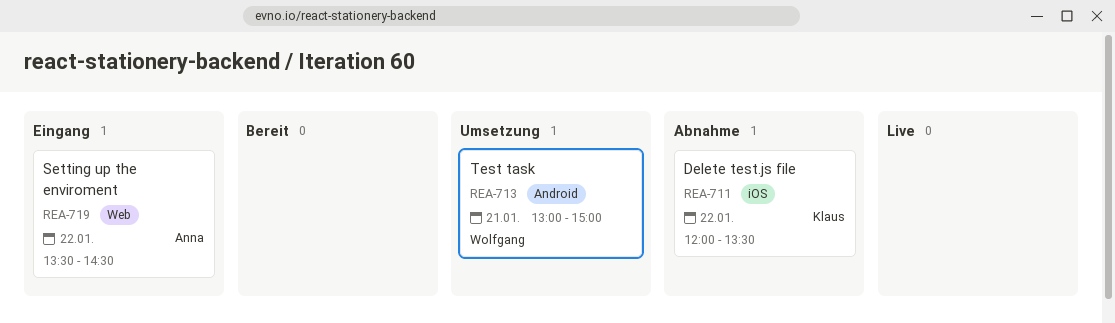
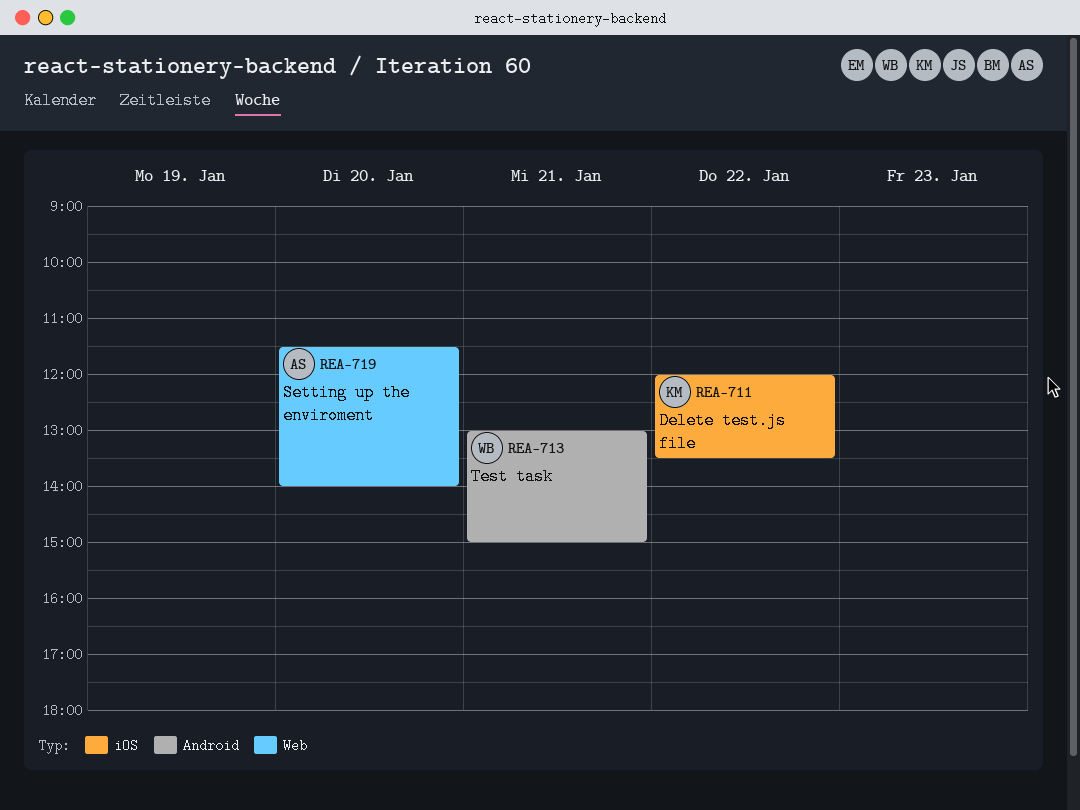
REA-719, day: Jan 22 -> Jan 20
REA-719, begins: 13:30 -> 11:30
REA-719, ends: 14:30 -> 14:00

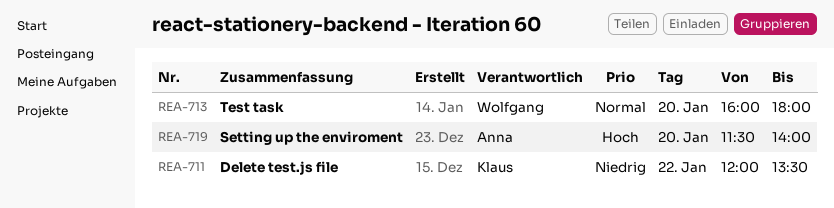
REA-713, day: Jan 21 -> Jan 20
REA-713, begins: 13:00 -> 16:00
REA-713, ends: 15:00 -> 18:00

